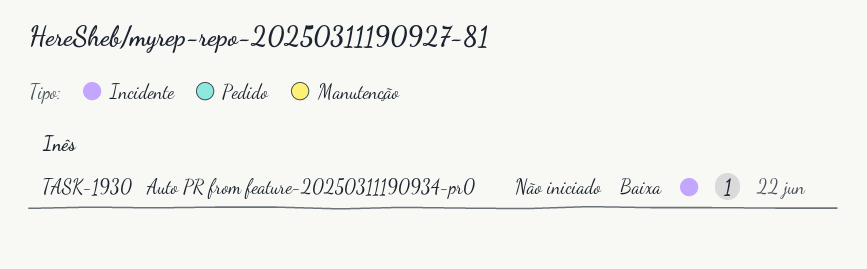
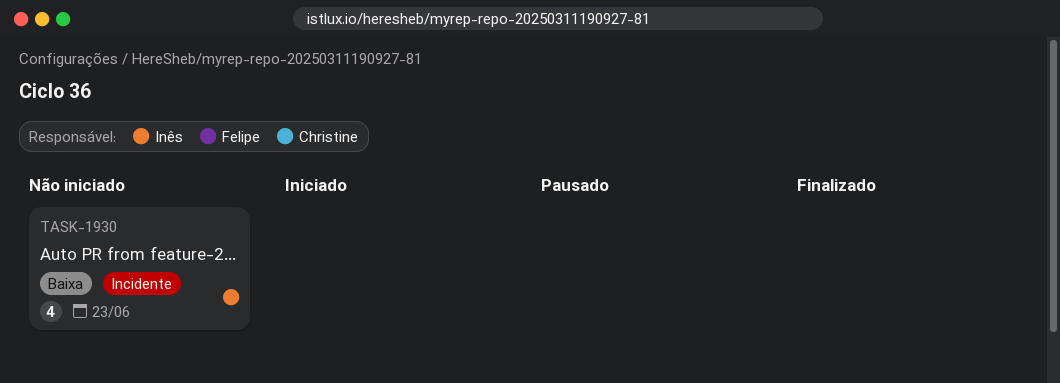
TASK-1930, estimate: 1 -> 4
TASK-1930, due: Jun 22 -> Jun 23

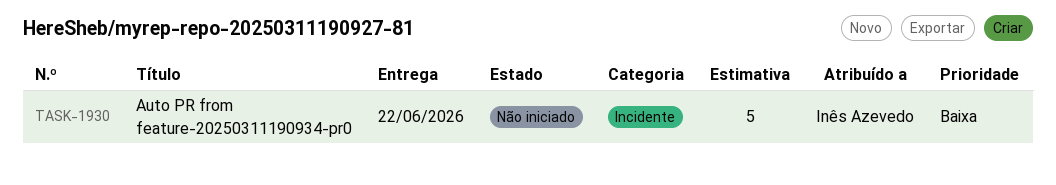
TASK-1930, estimate: 4 -> 5
TASK-1930, due: Jun 23 -> Jun 22

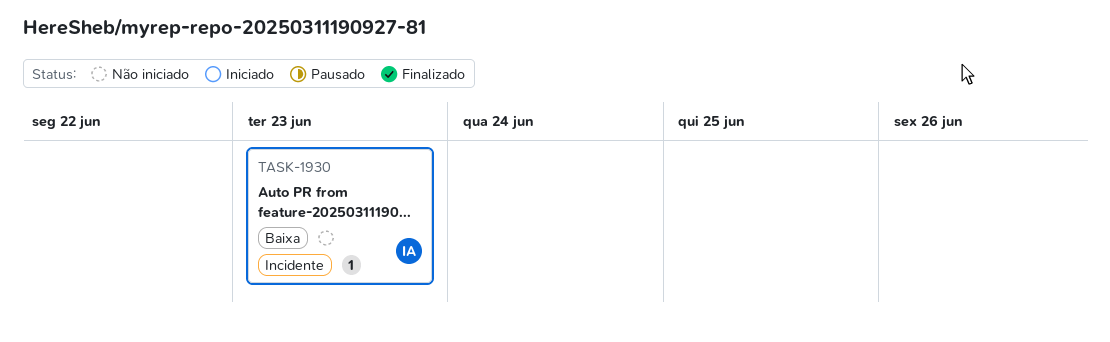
TASK-1930, estimate: 5 -> 1
TASK-1930, due: Jun 22 -> Jun 23

